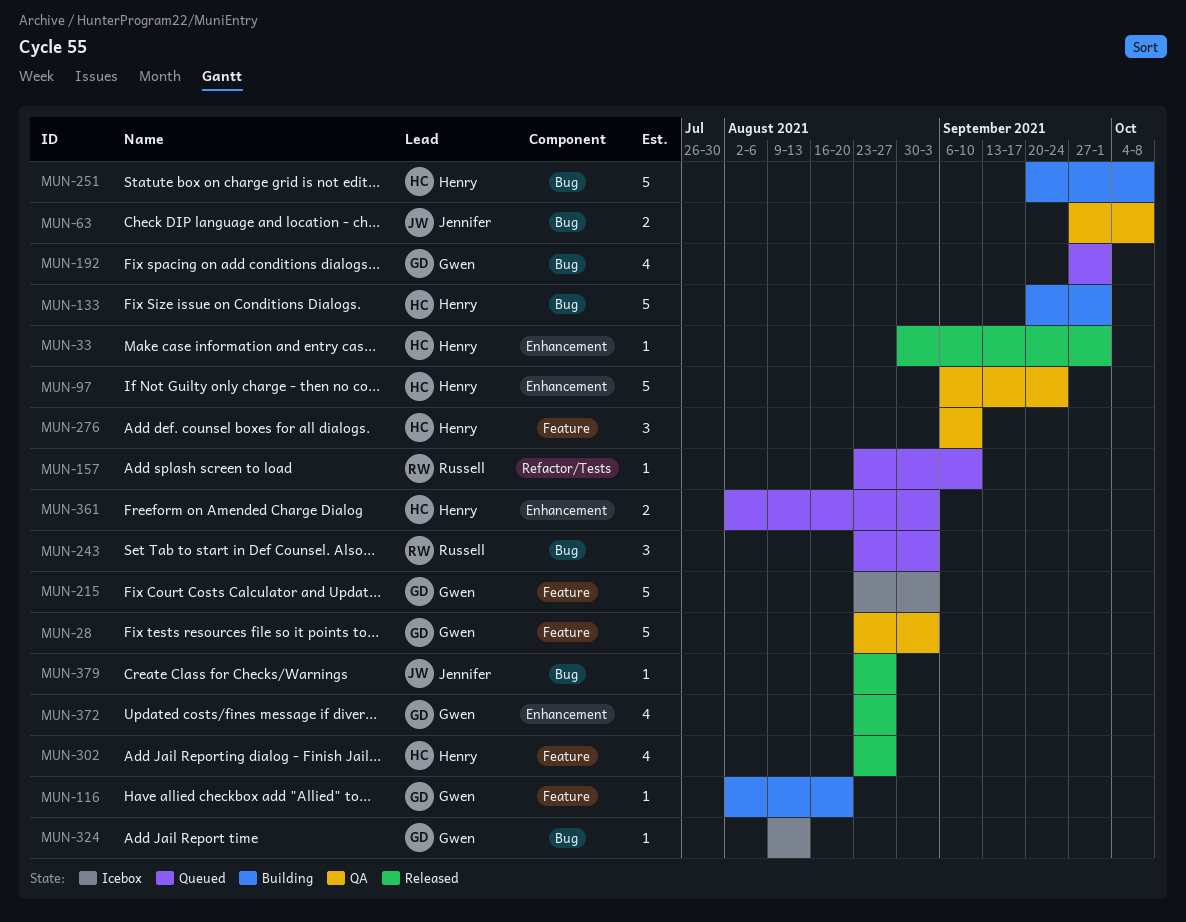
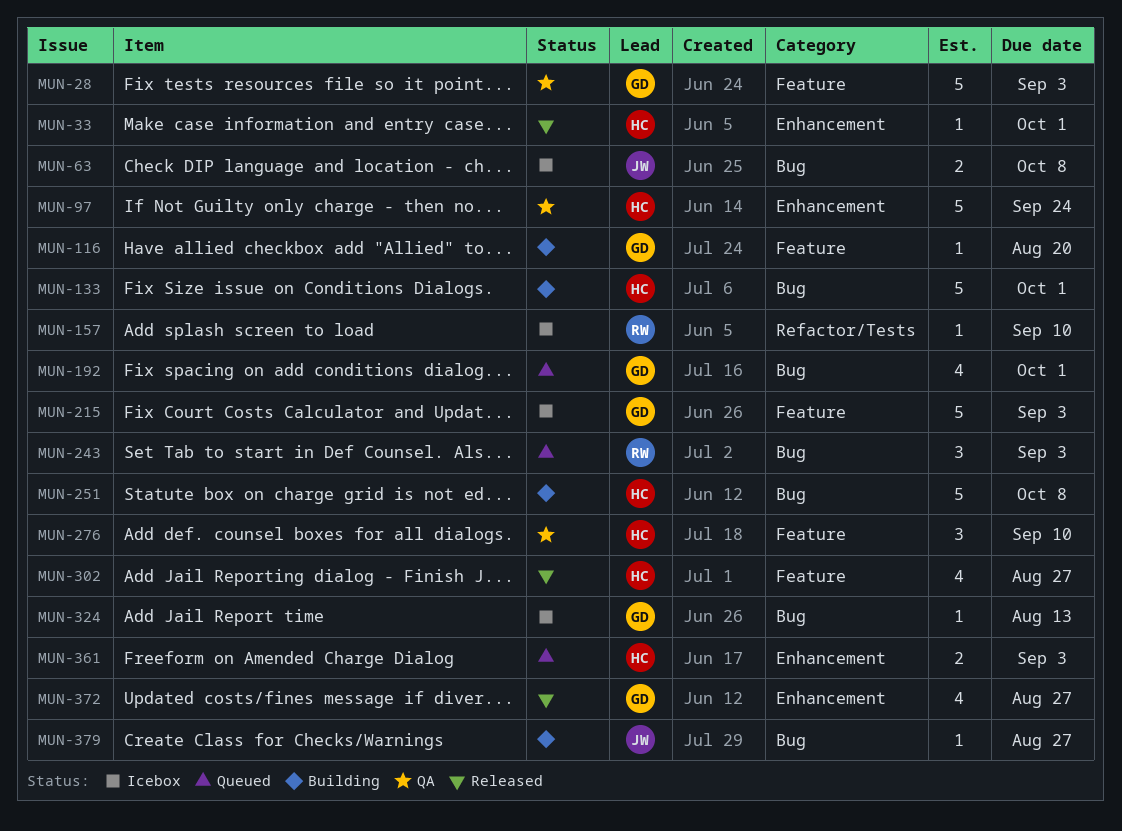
MUN-63, status: QA -> Icebox
MUN-157, status: Queued -> Icebox
MUN-379, status: Released -> Building

